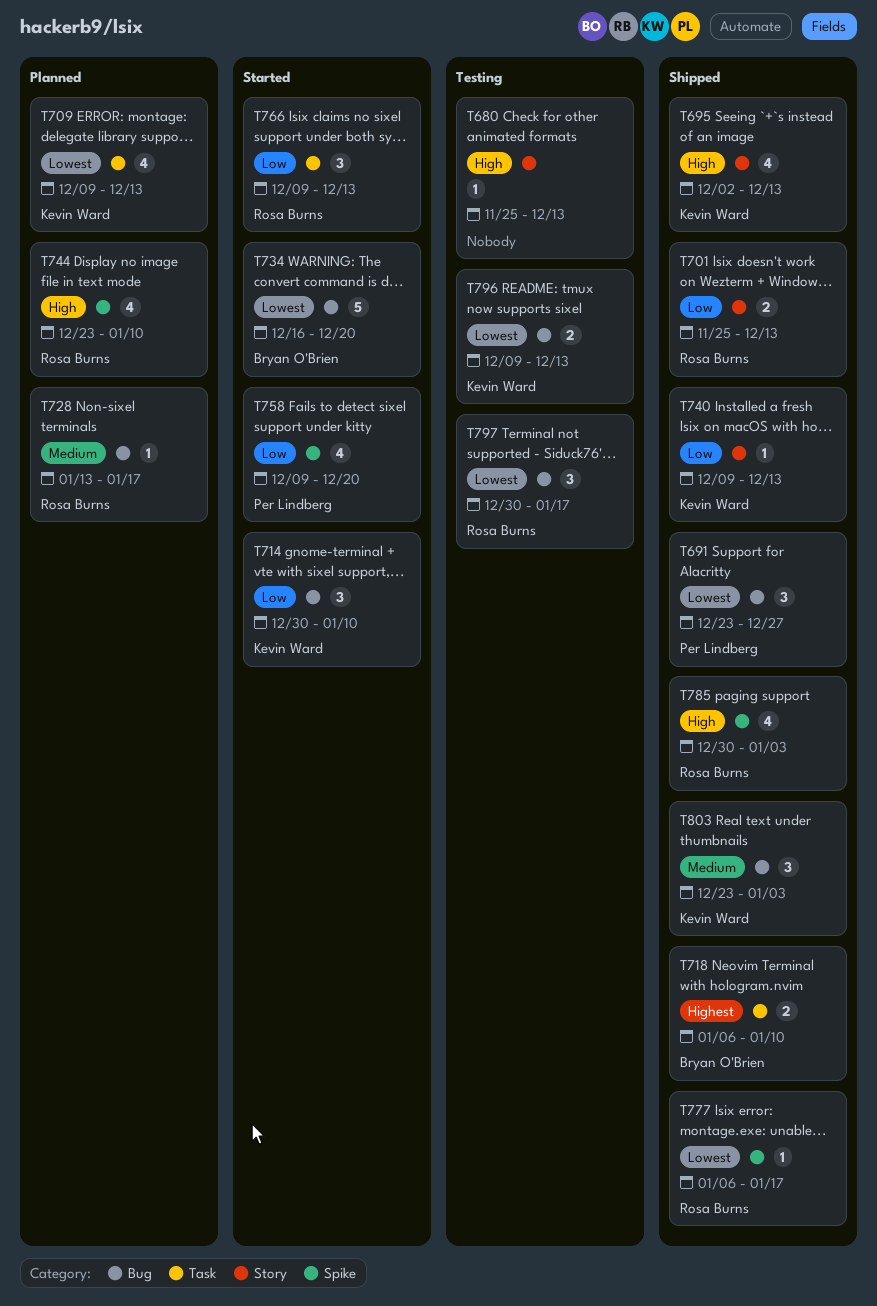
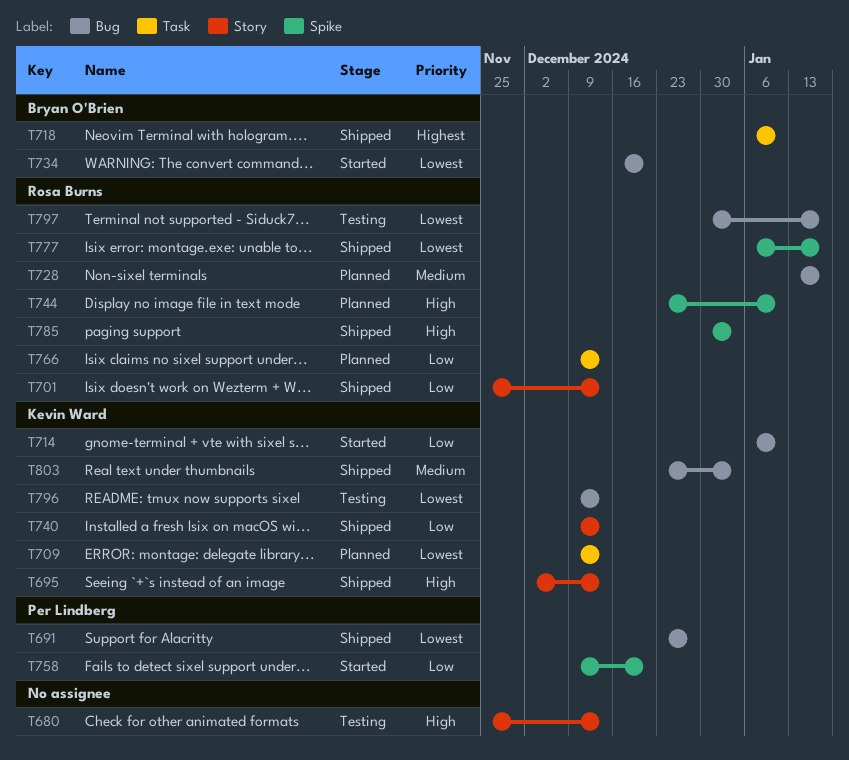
T714, start: Dec 30 -> Jan 6
T766, status: Started -> Planned

